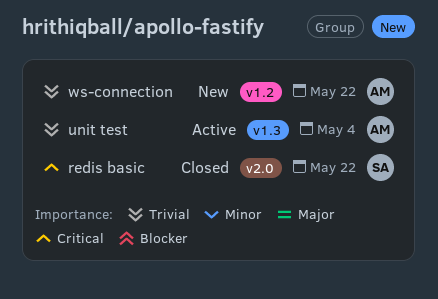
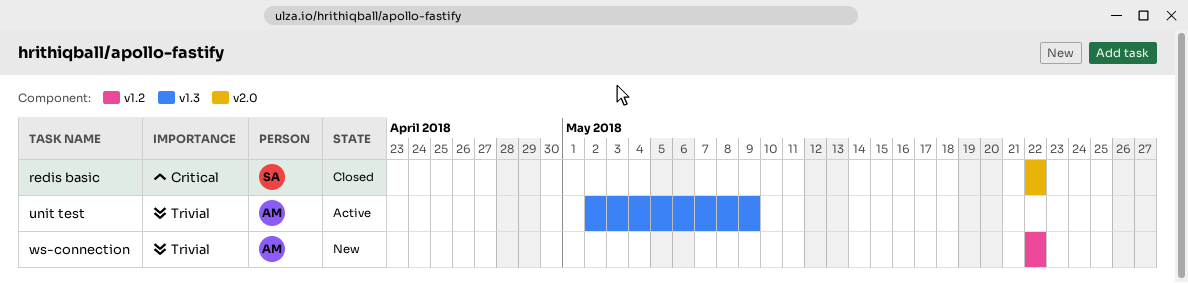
unit test, due: May 4 -> May 9

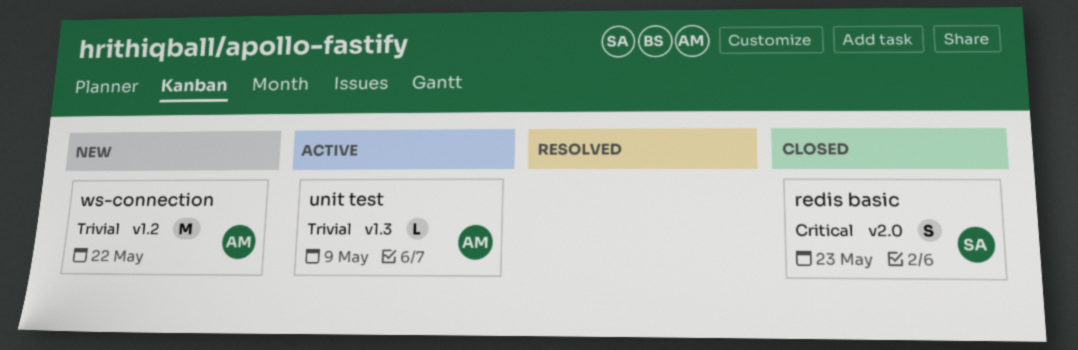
redis basic, due: May 22 -> May 23

